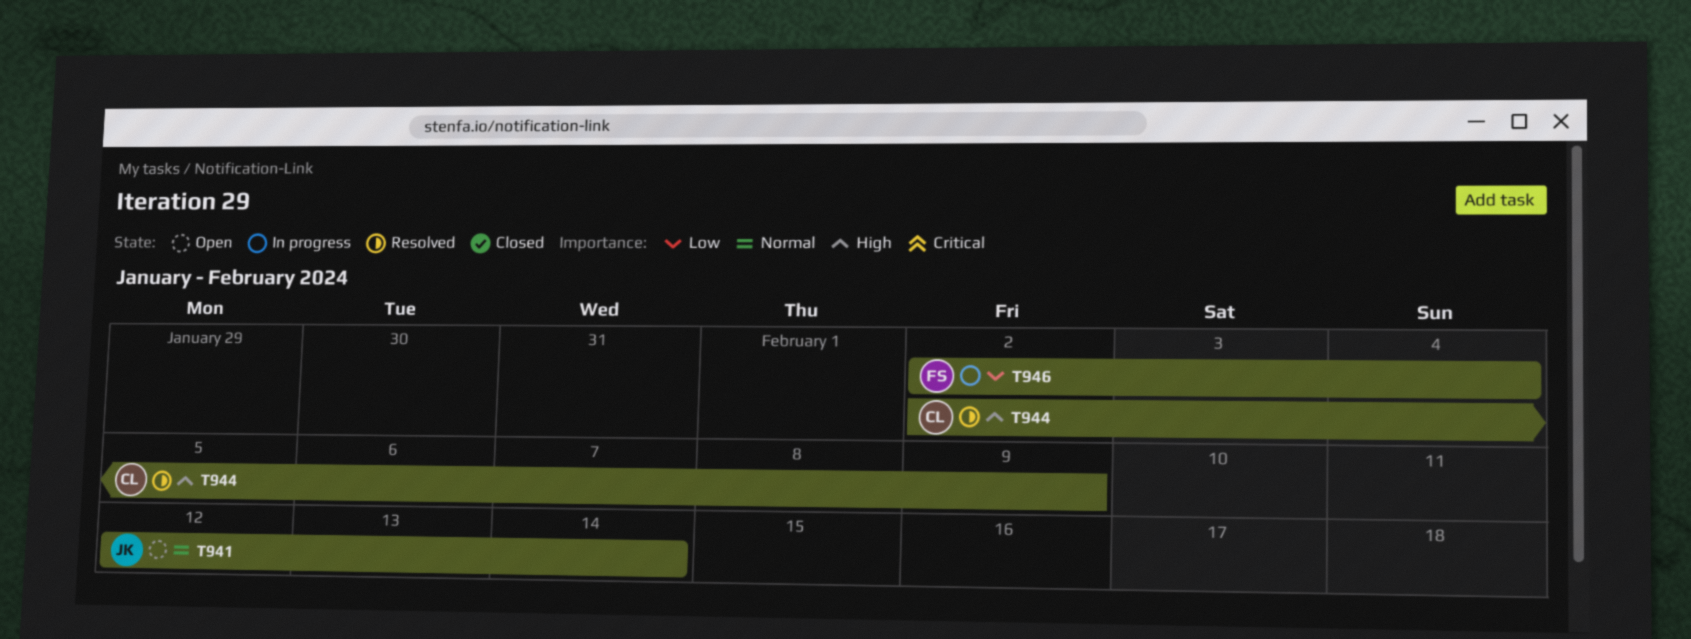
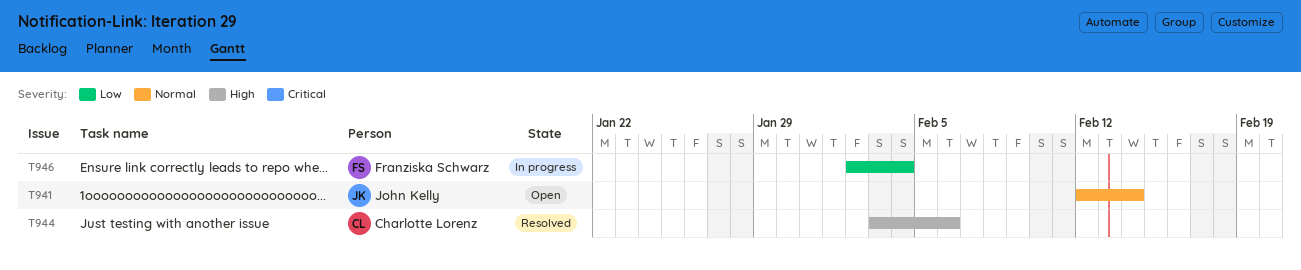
T944, start: Feb 2 -> Feb 3
T944, due: Feb 9 -> Feb 6

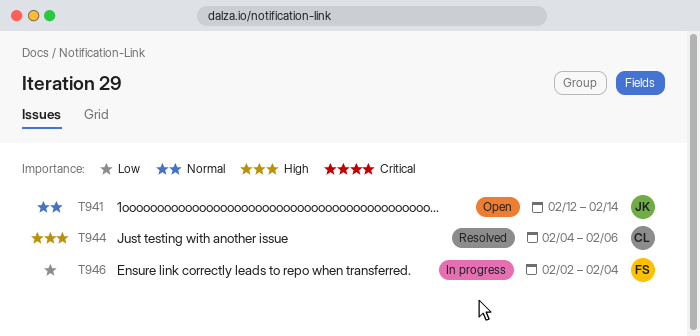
T944, start: Feb 3 -> Feb 4

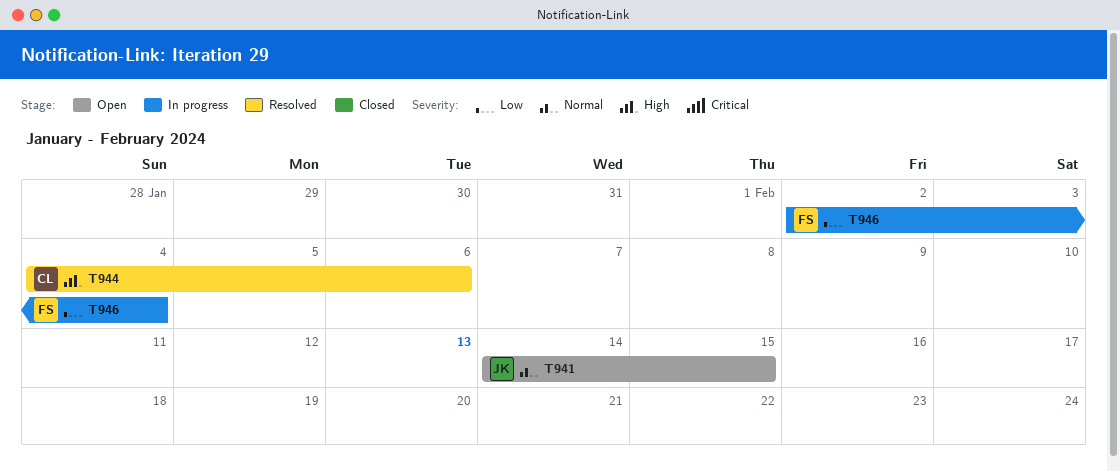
T941, start: Feb 12 -> Feb 14
T941, due: Feb 14 -> Feb 15

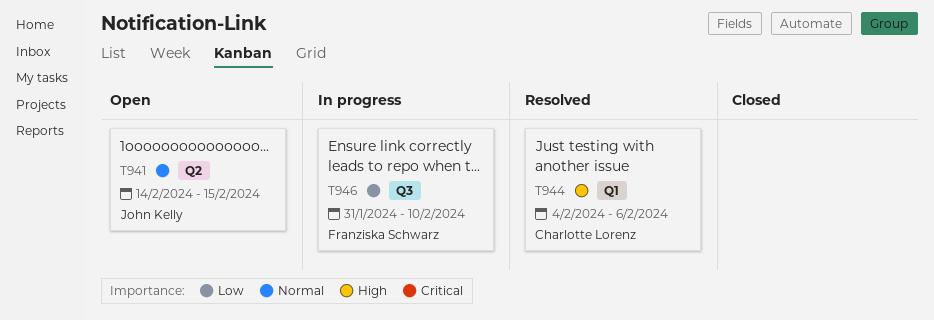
T946, start: Feb 2 -> Jan 31
T946, due: Feb 4 -> Feb 10

